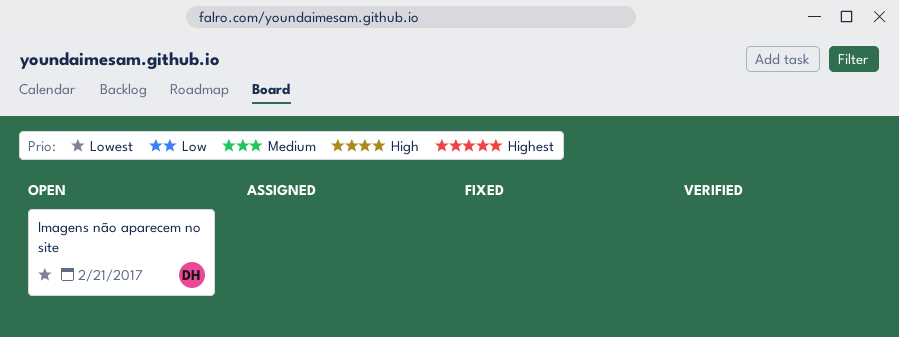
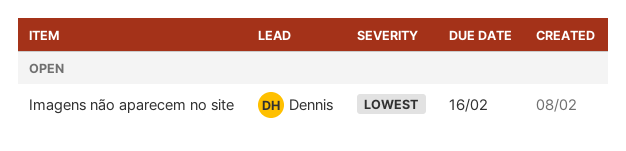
Imagens não aparecem no site, due: Feb 21 -> Feb 16

